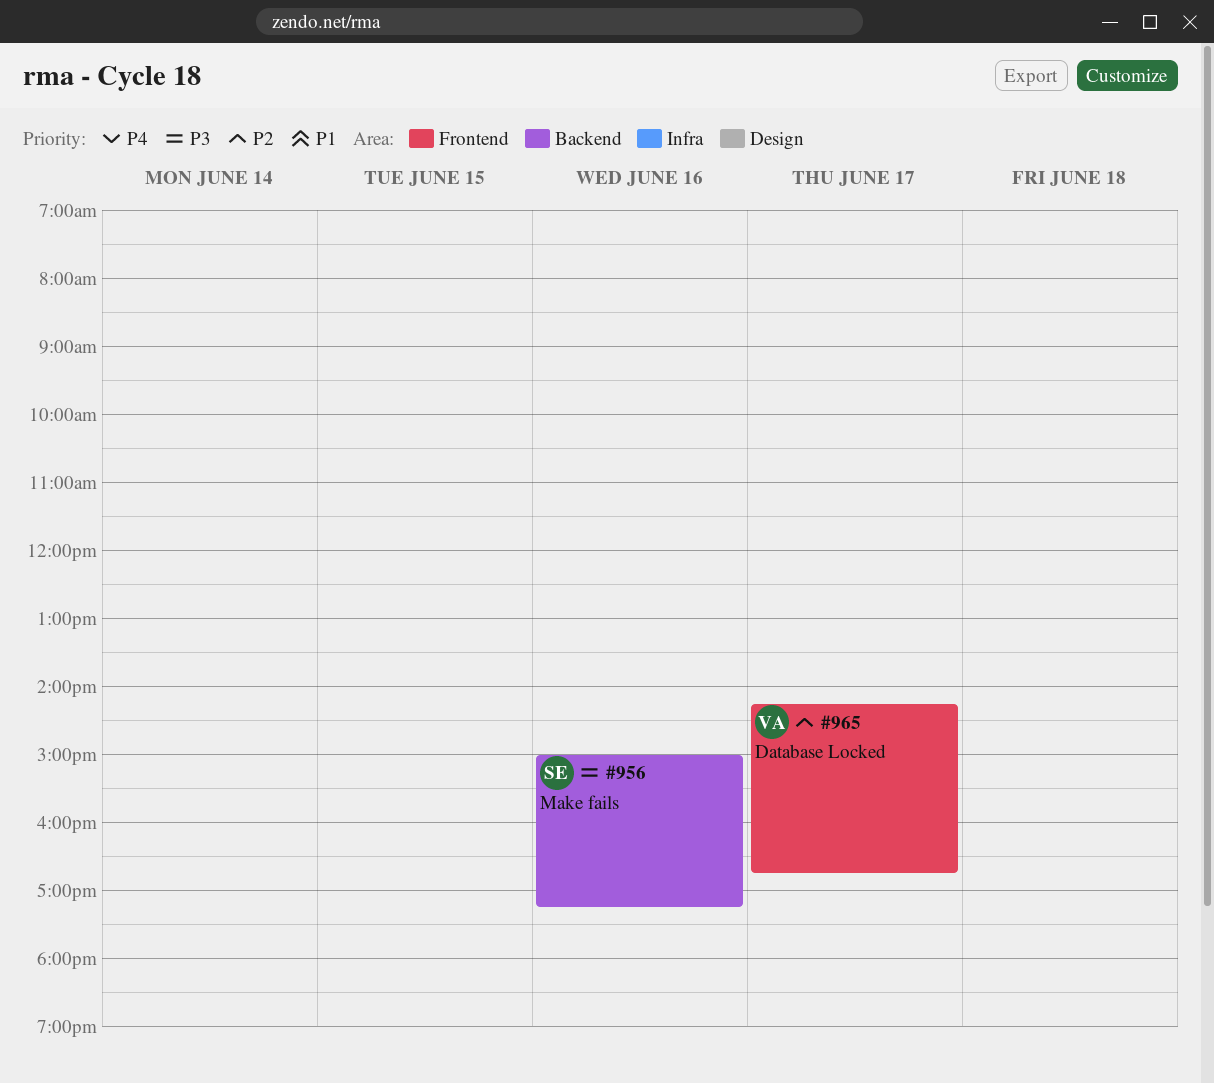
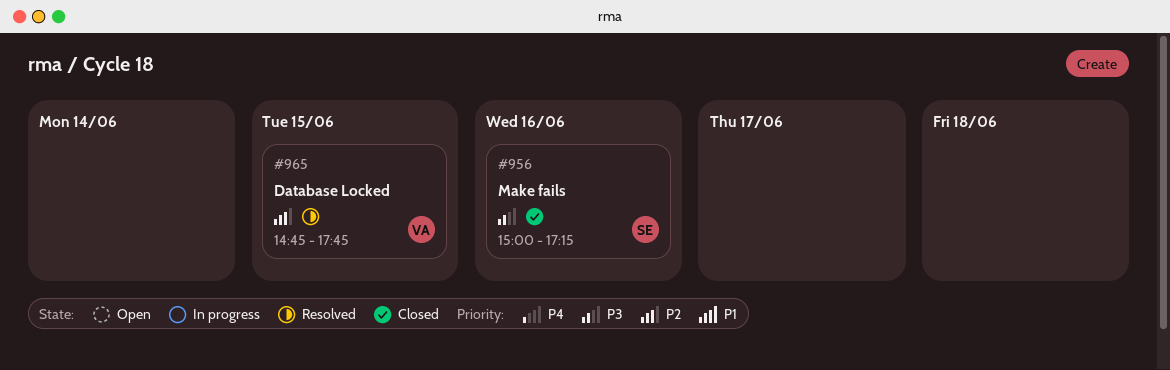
#965, day: Jun 17 -> Jun 15
#965, begins: 14:15 -> 14:45
#965, ends: 16:45 -> 17:45

